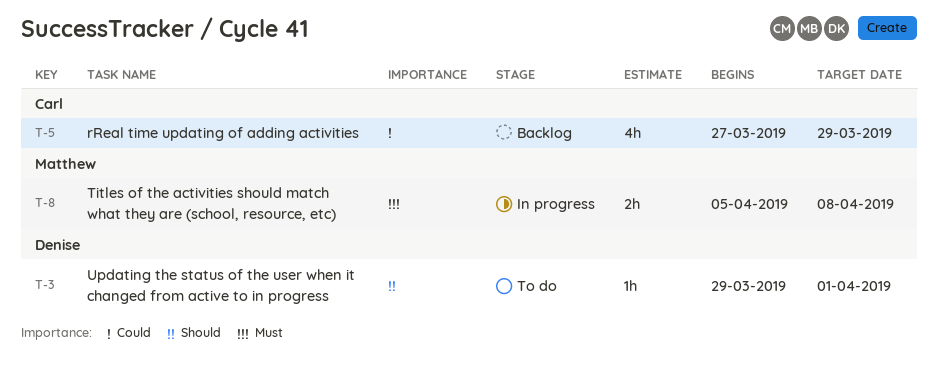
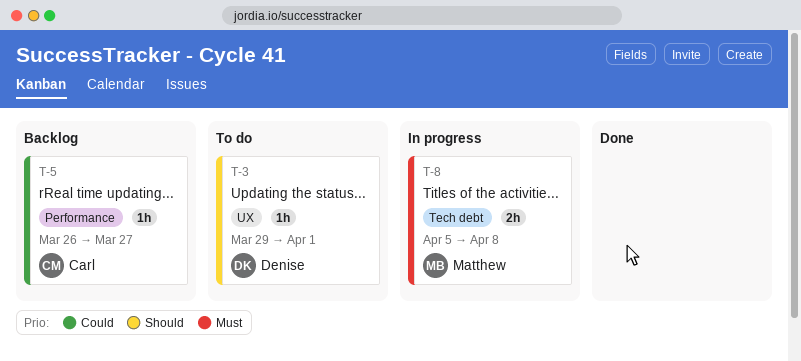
T-5, estimate: 4h -> 1h
T-5, start: Mar 27 -> Mar 26
T-5, due: Mar 29 -> Mar 27

